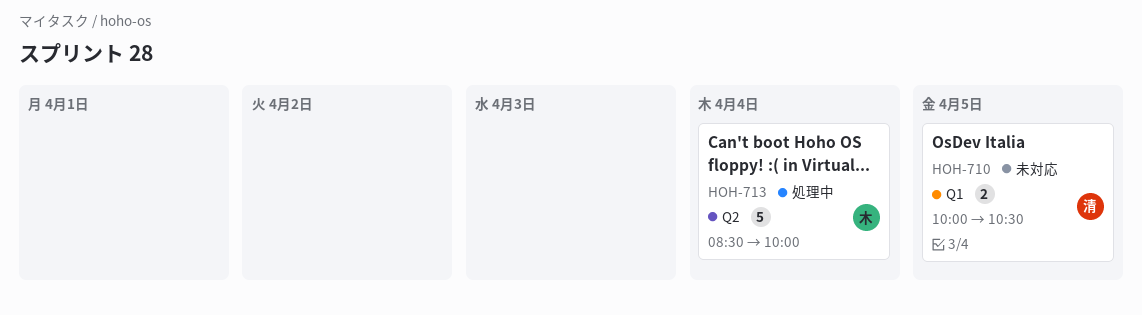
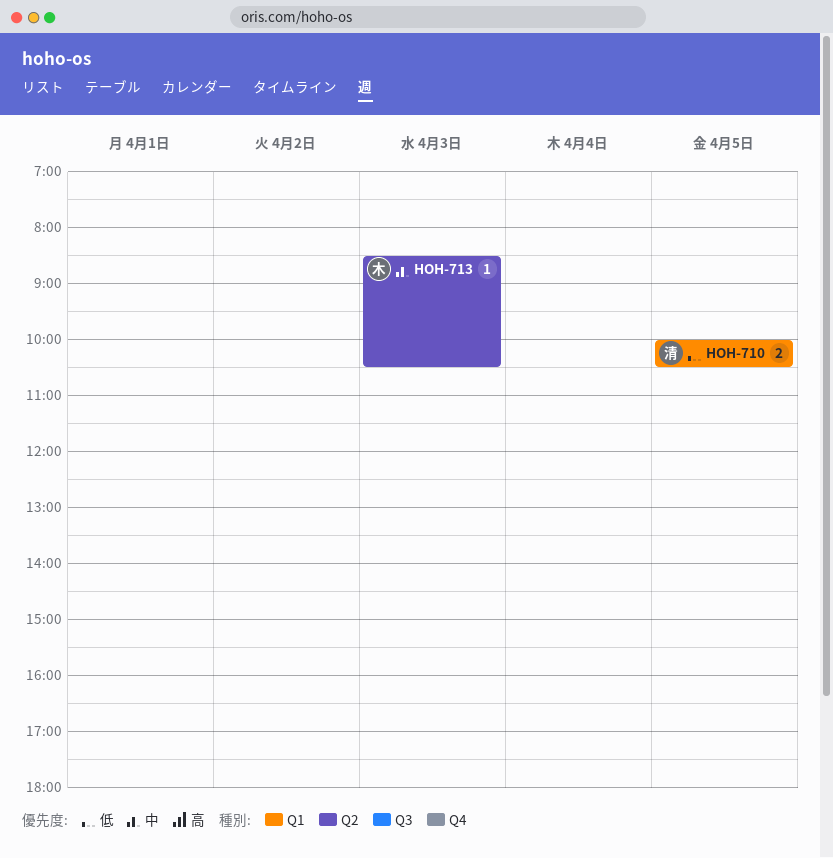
HOH-713, estimate: 5 -> 1
HOH-713, day: Apr 4 -> Apr 3
HOH-713, ends: 10:00 -> 10:30

